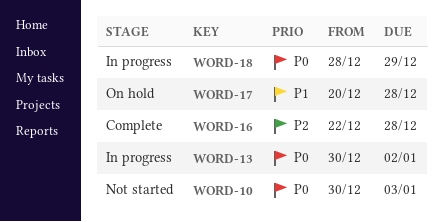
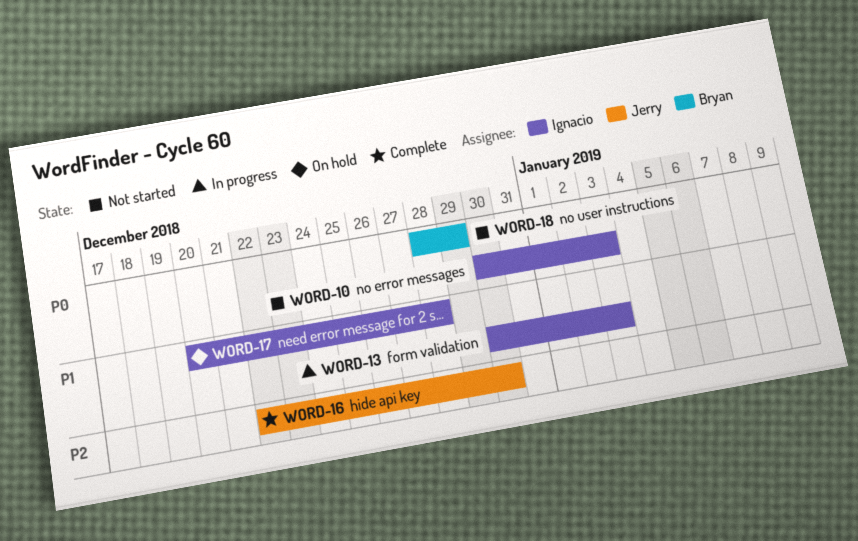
WORD-13, priority: P0 -> P1
WORD-13, due: Jan 2 -> Jan 3
WORD-16, due: Dec 28 -> Dec 30
WORD-18, status: In progress -> Not started

